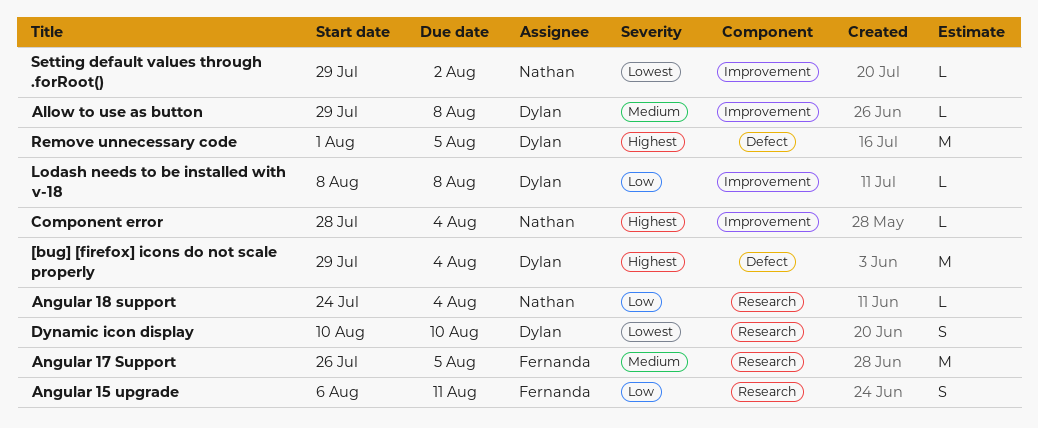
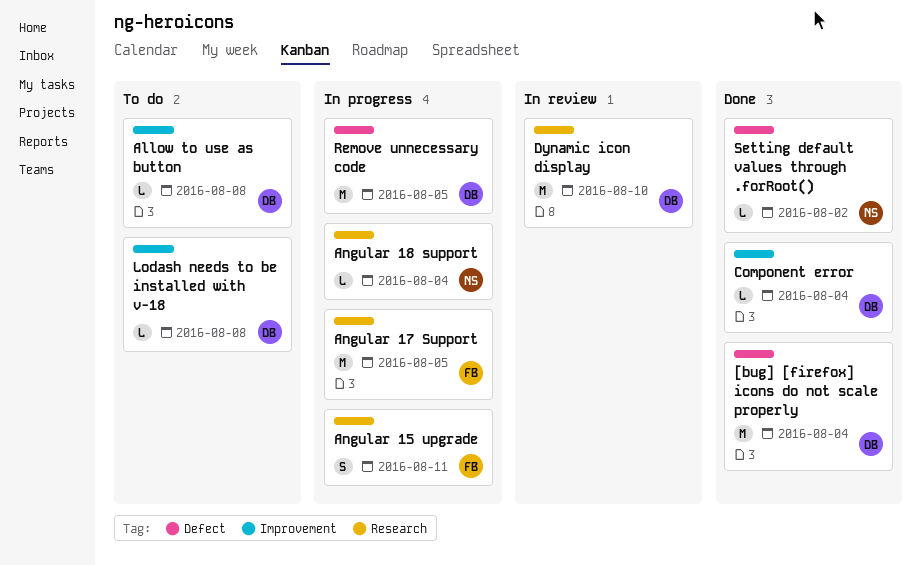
Component error, owner: Nathan -> Dylan
Dynamic icon display, estimate: S -> M
Setting default values through .forRoot(), label: Improvement -> Defect

